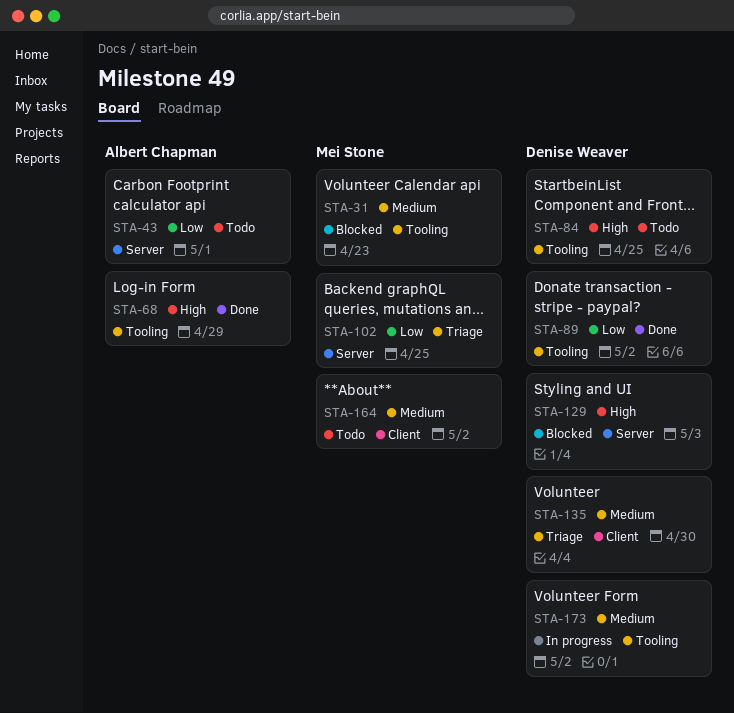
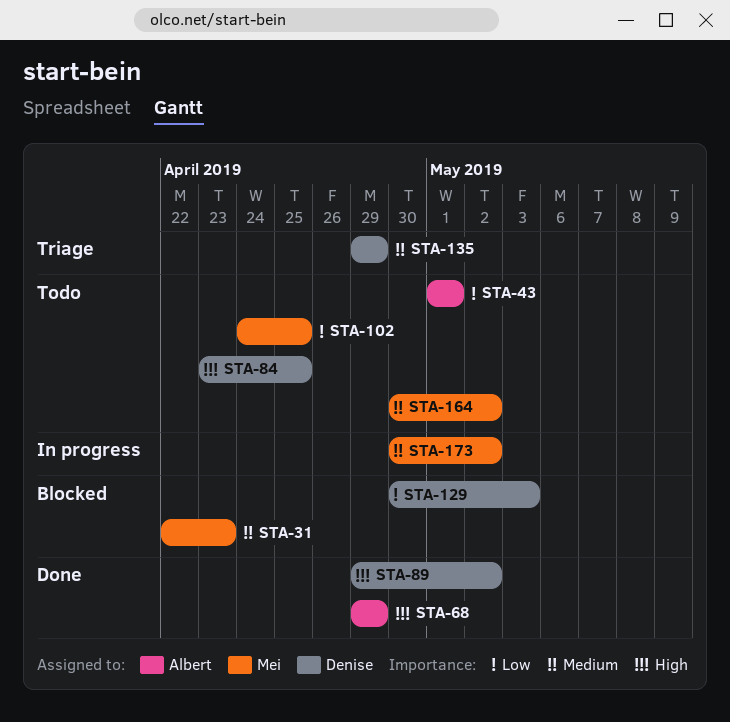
STA-89, priority: Low -> High
STA-102, status: Triage -> Todo
STA-129, priority: High -> Low
STA-135, due: Apr 30 -> Apr 29
STA-173, owner: Denise Weaver -> Mei Stone

